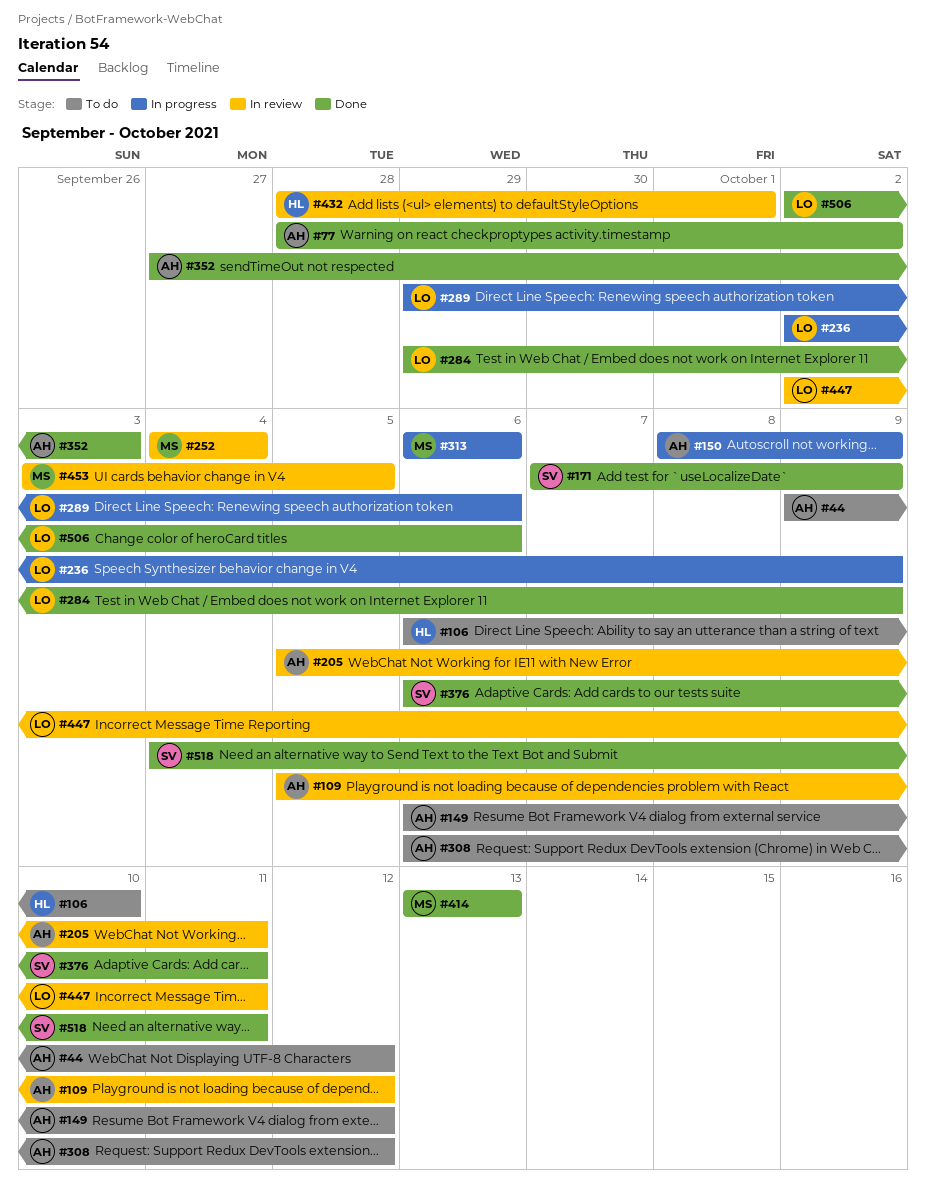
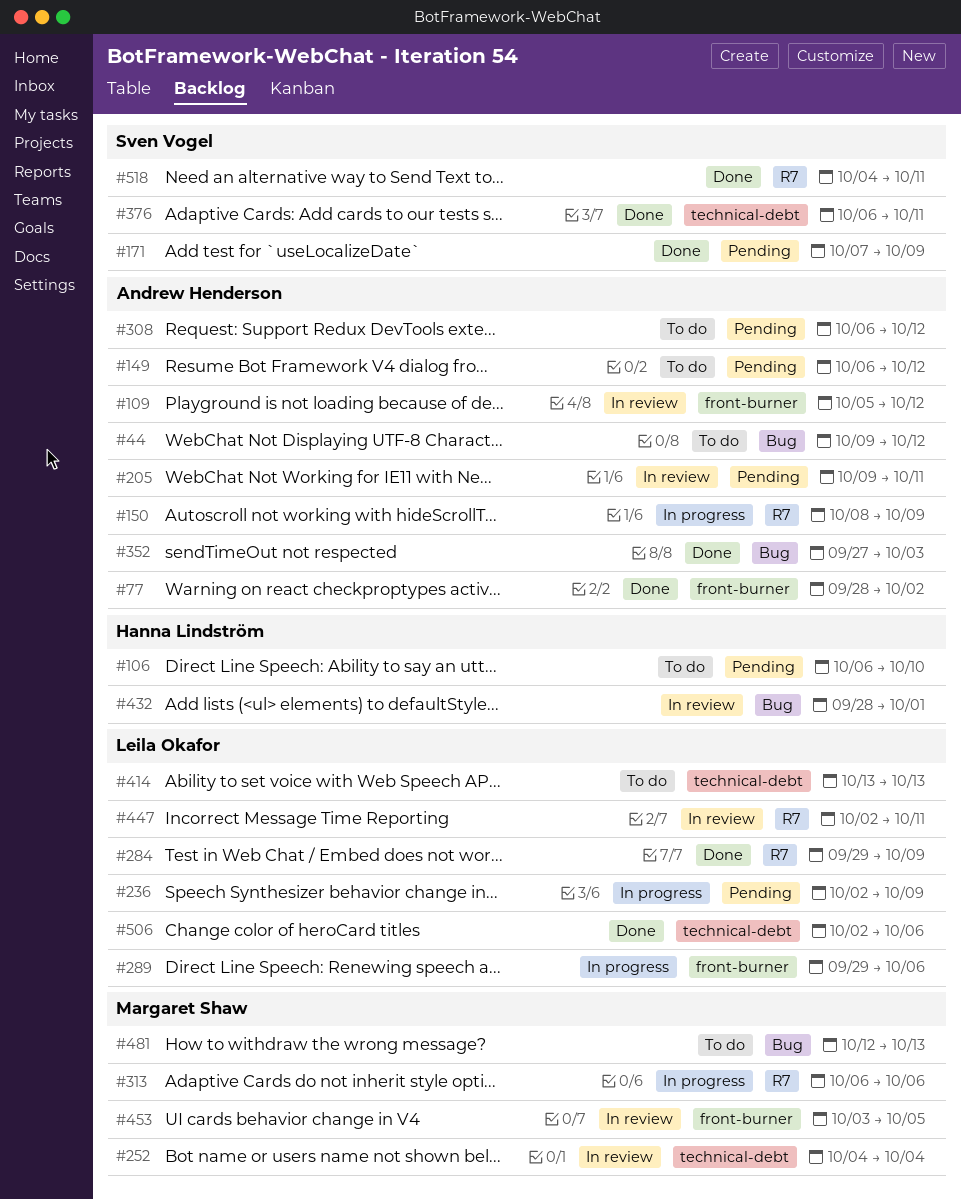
#205, start: Oct 5 -> Oct 9
#414, status: Done -> To do
#414, owner: Margaret Shaw -> Leila Okafor
#481: none -> present

